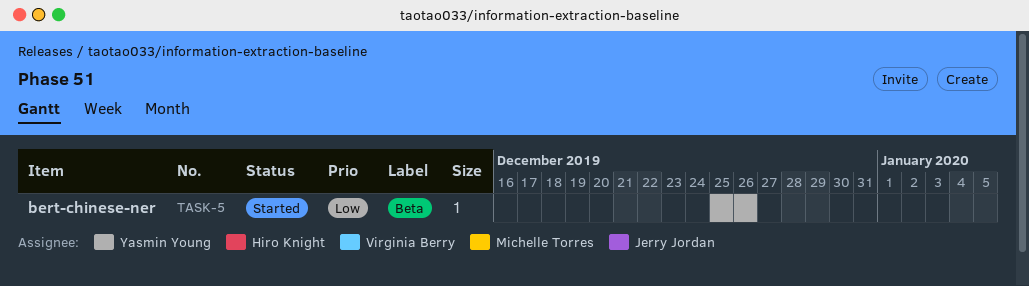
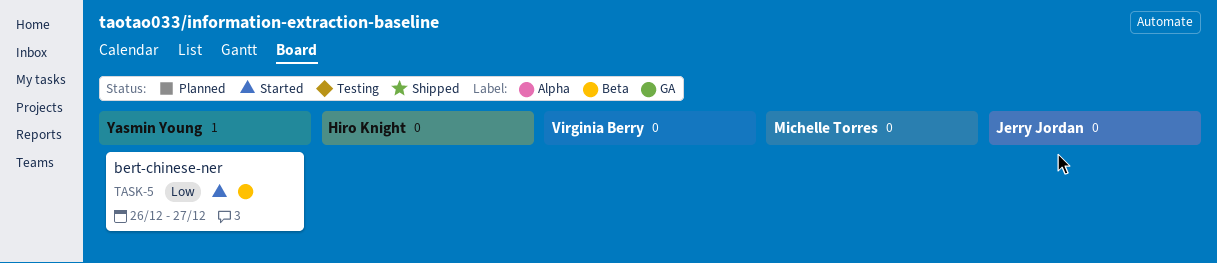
TASK-5, start: Dec 25 -> Dec 26
TASK-5, due: Dec 26 -> Dec 27

